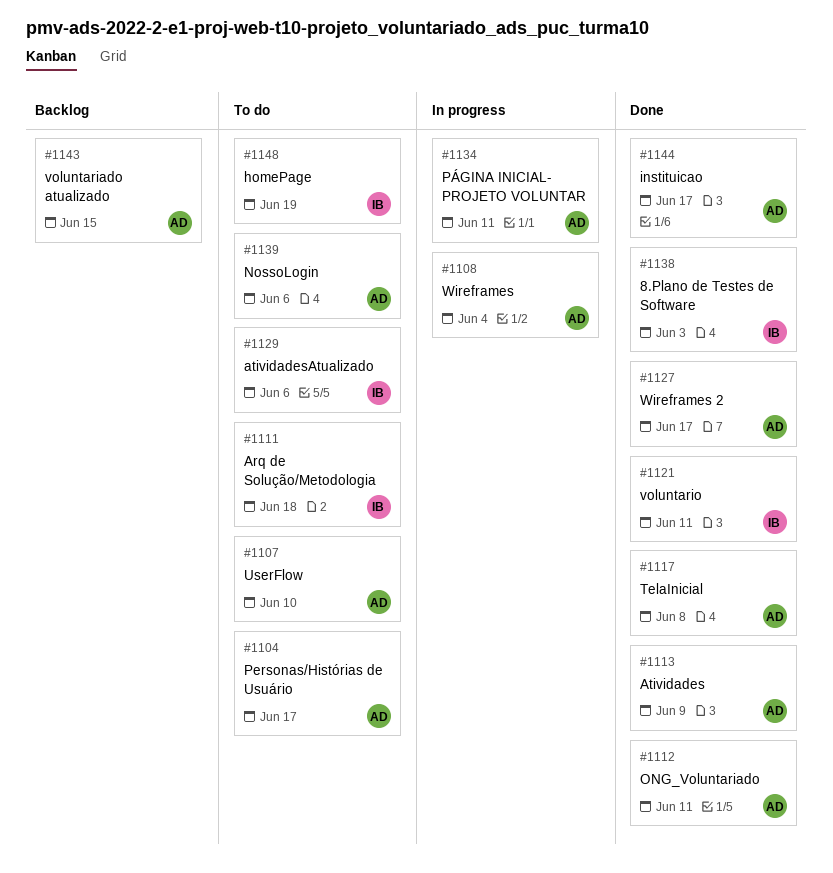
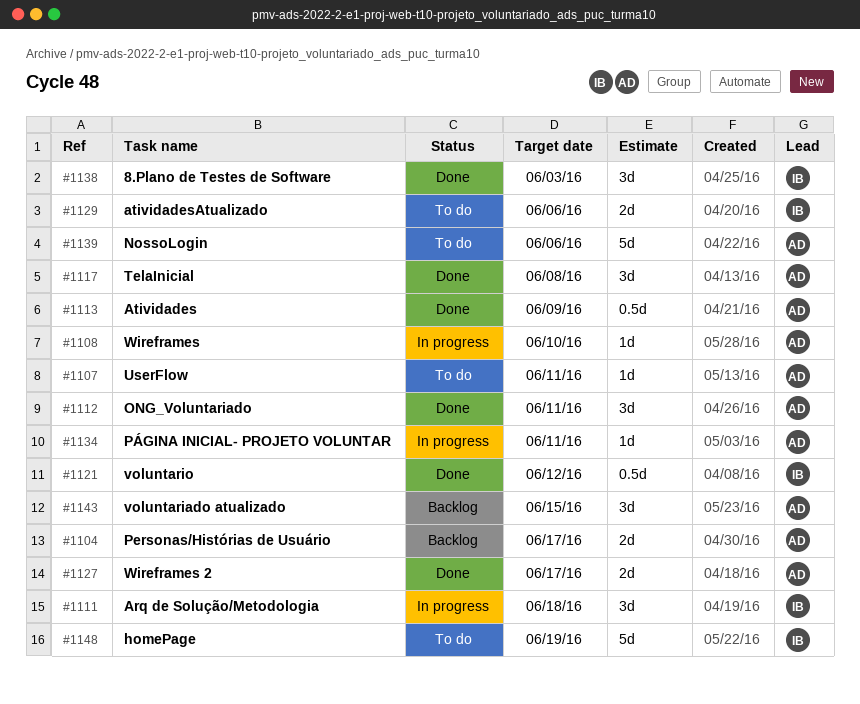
#1104, status: To do -> Backlog
#1107, due: Jun 10 -> Jun 11
#1108, due: Jun 4 -> Jun 10
#1111, status: To do -> In progress
#1121, due: Jun 11 -> Jun 12
#1144: present -> none

